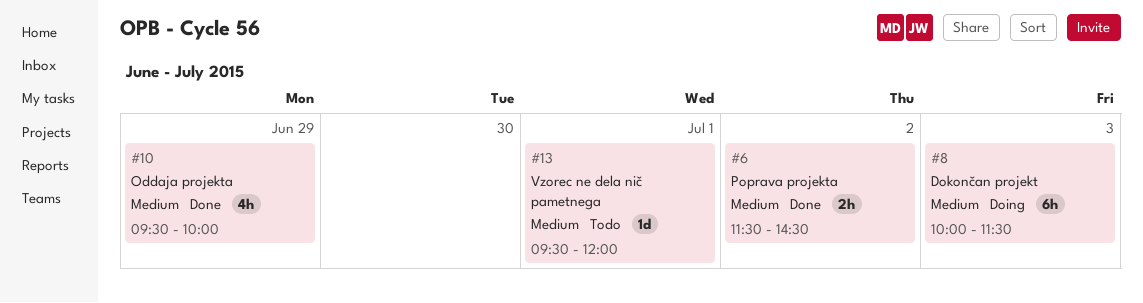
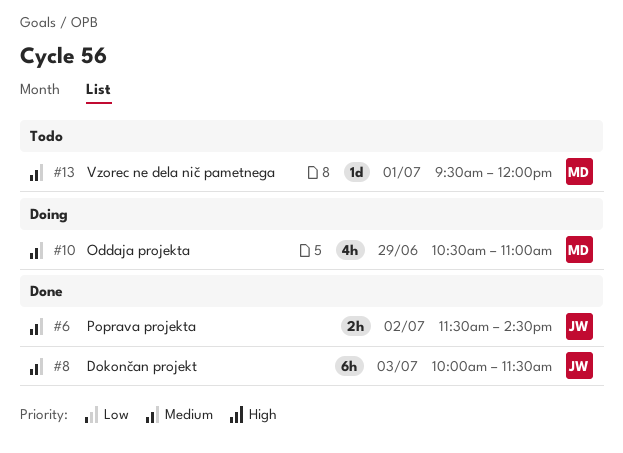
#8, status: Doing -> Done
#10, status: Done -> Doing
#10, begins: 09:30 -> 10:30
#10, ends: 10:00 -> 11:00

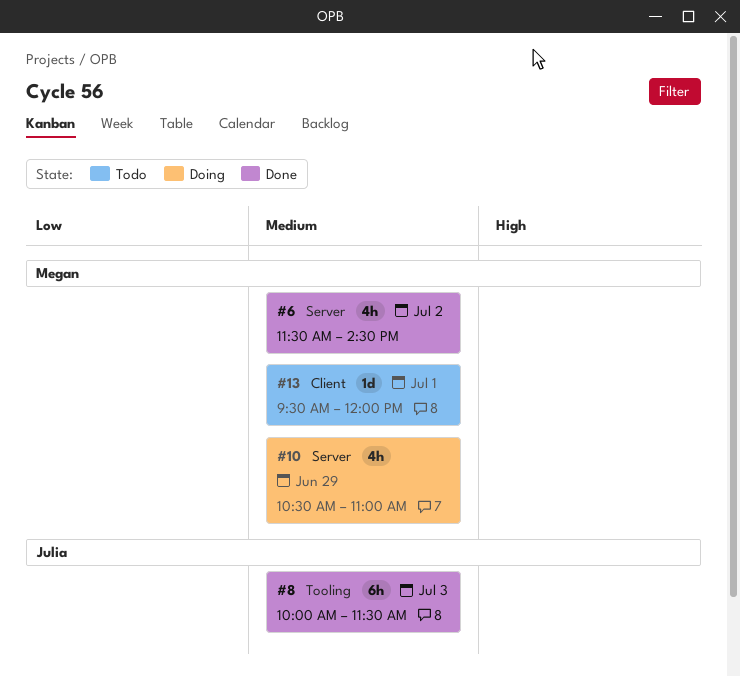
#6, owner: Julia -> Megan
#6, estimate: 2h -> 4h

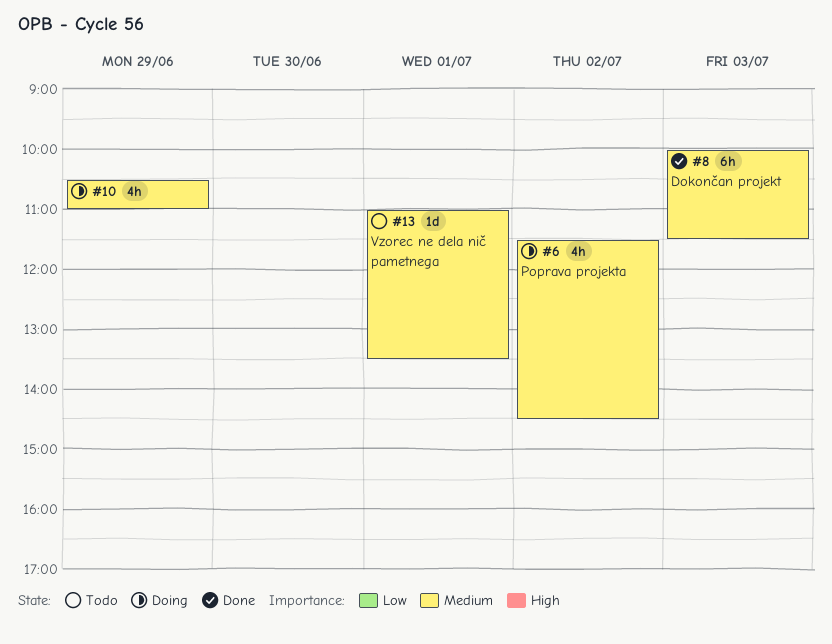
#6, status: Done -> Doing
#13, begins: 09:30 -> 11:00
#13, ends: 12:00 -> 13:30

